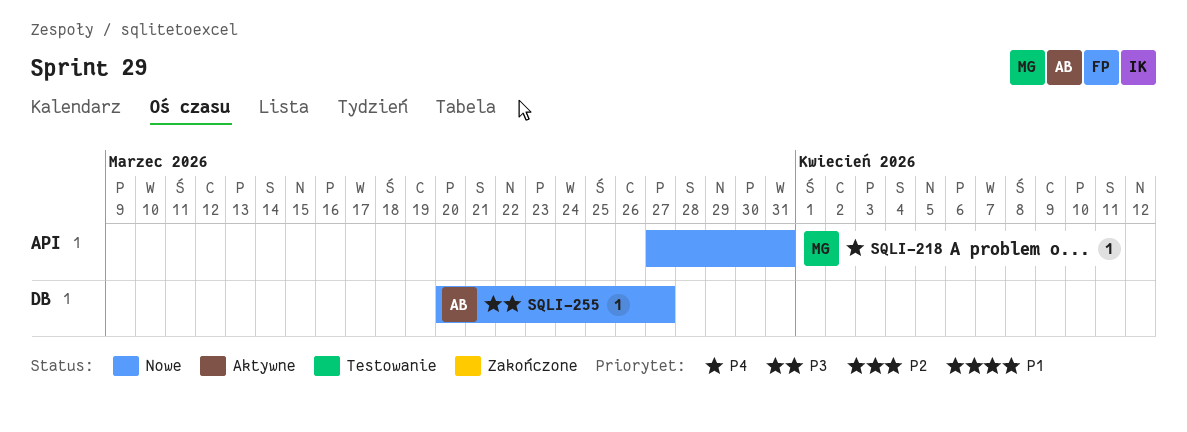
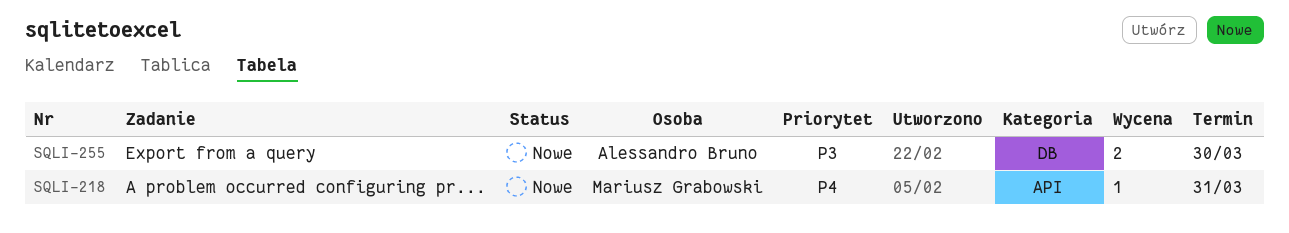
SQLI-255, estimate: 1 -> 2
SQLI-255, due: Mar 27 -> Mar 30

